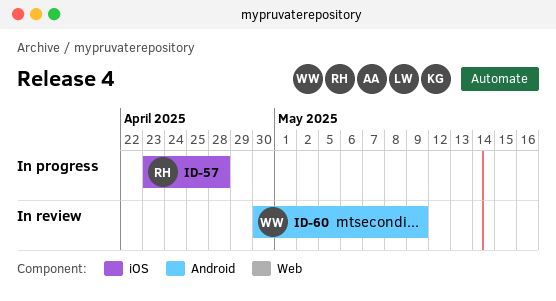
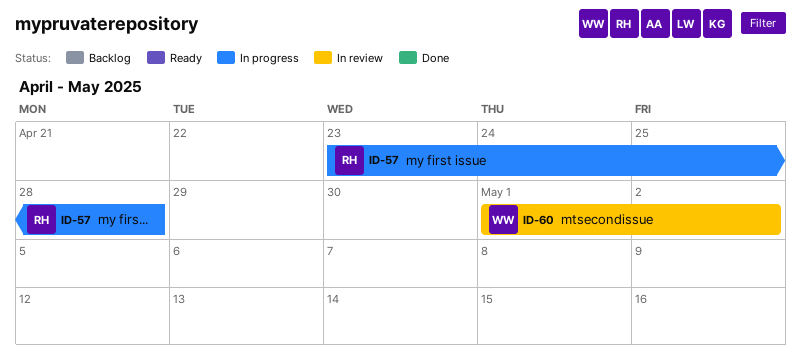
ID-60, start: Apr 30 -> May 1
ID-60, due: May 9 -> May 2

